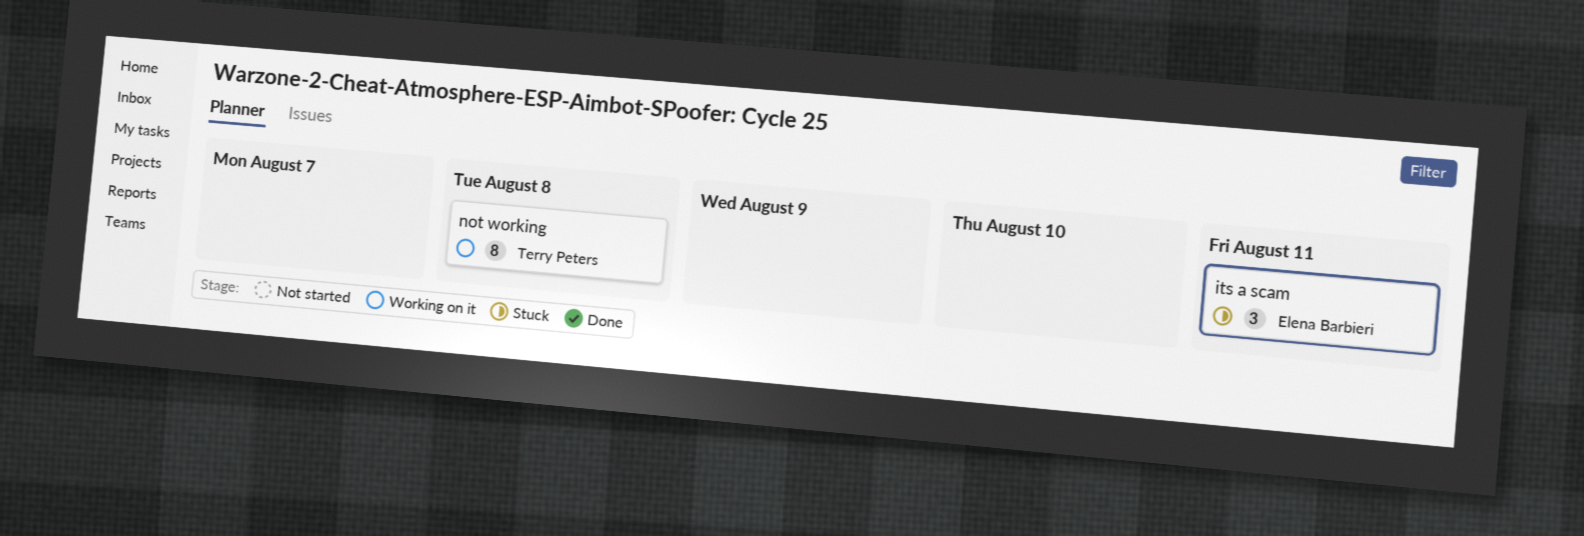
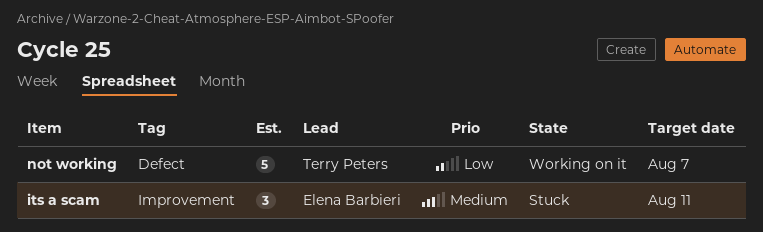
not working, estimate: 8 -> 5
not working, due: Aug 8 -> Aug 7

